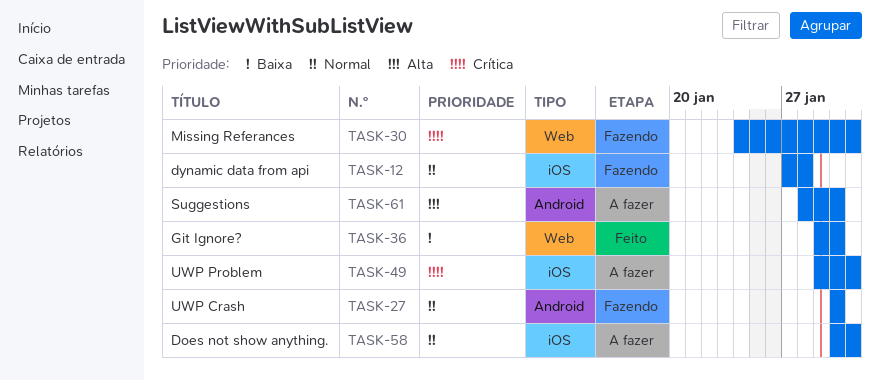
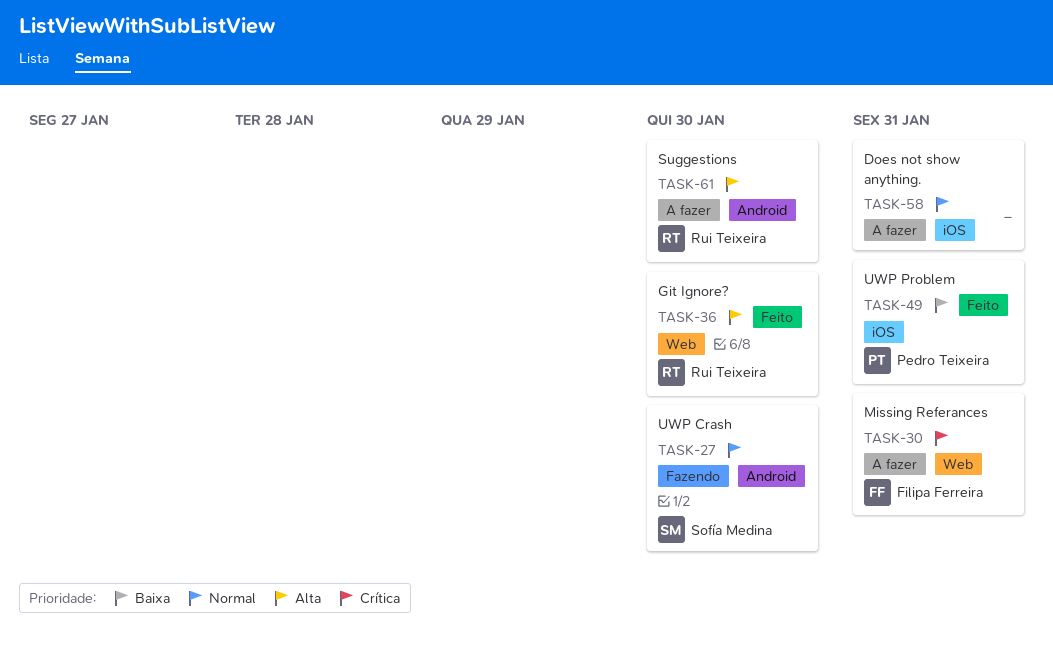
TASK-12: present -> none
TASK-30, status: Fazendo -> A fazer
TASK-36, priority: Baixa -> Alta
TASK-49, status: A fazer -> Feito
TASK-49, priority: Crítica -> Baixa

